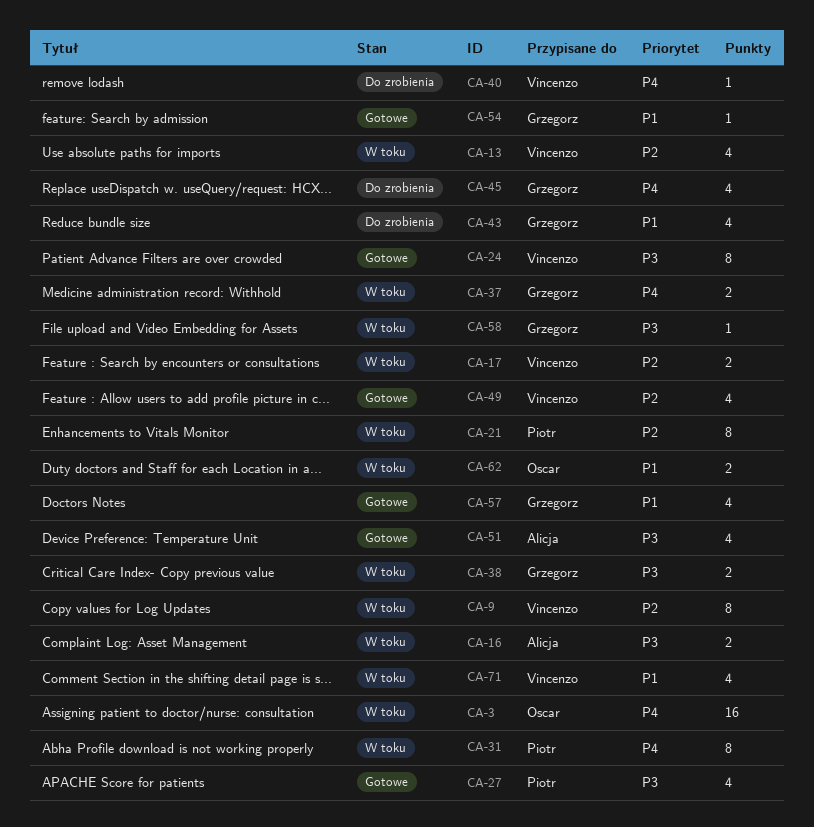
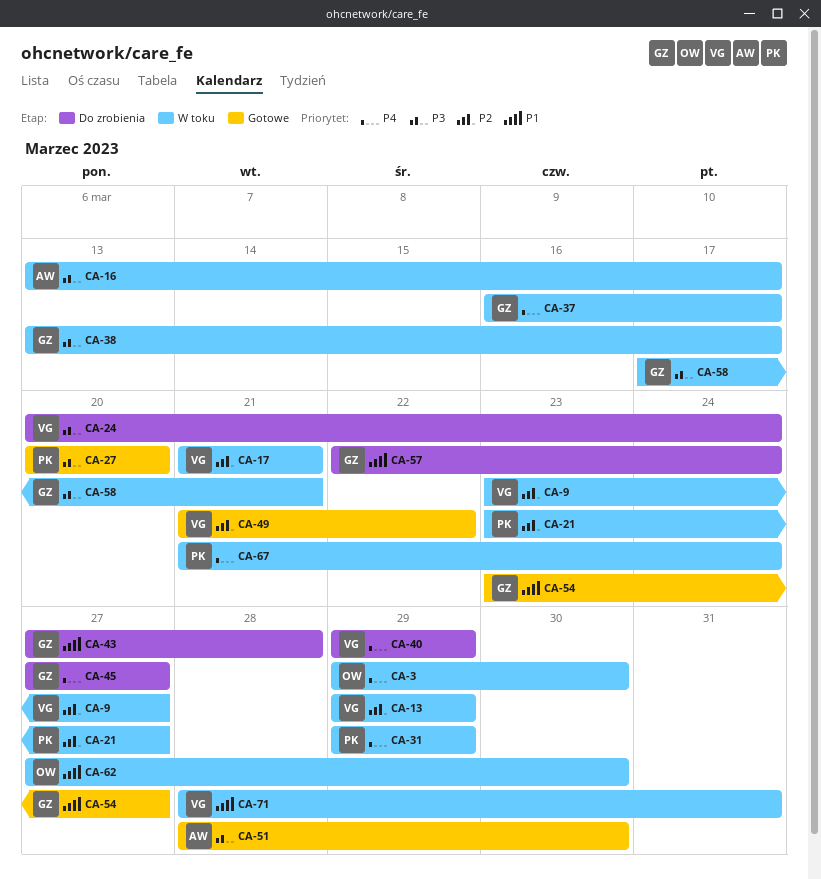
CA-24, status: Gotowe -> Do zrobienia
CA-57, status: Gotowe -> Do zrobienia
CA-67: none -> present

